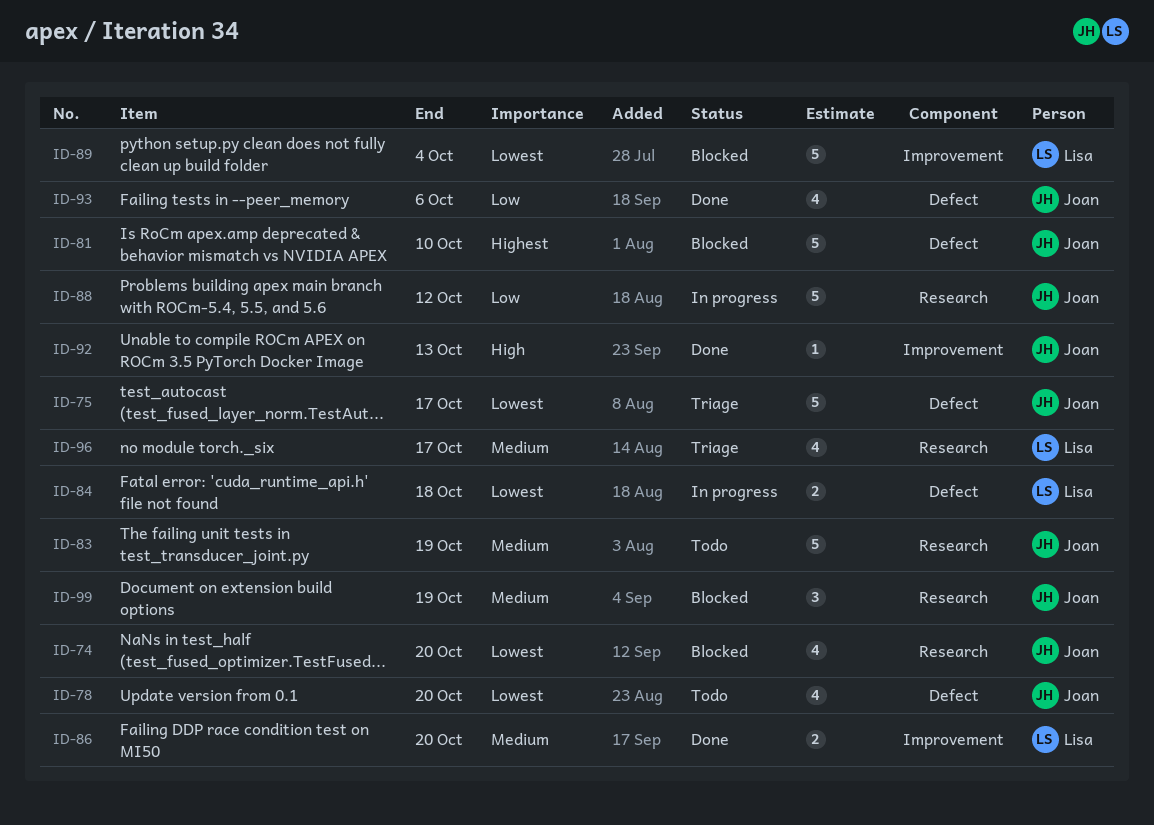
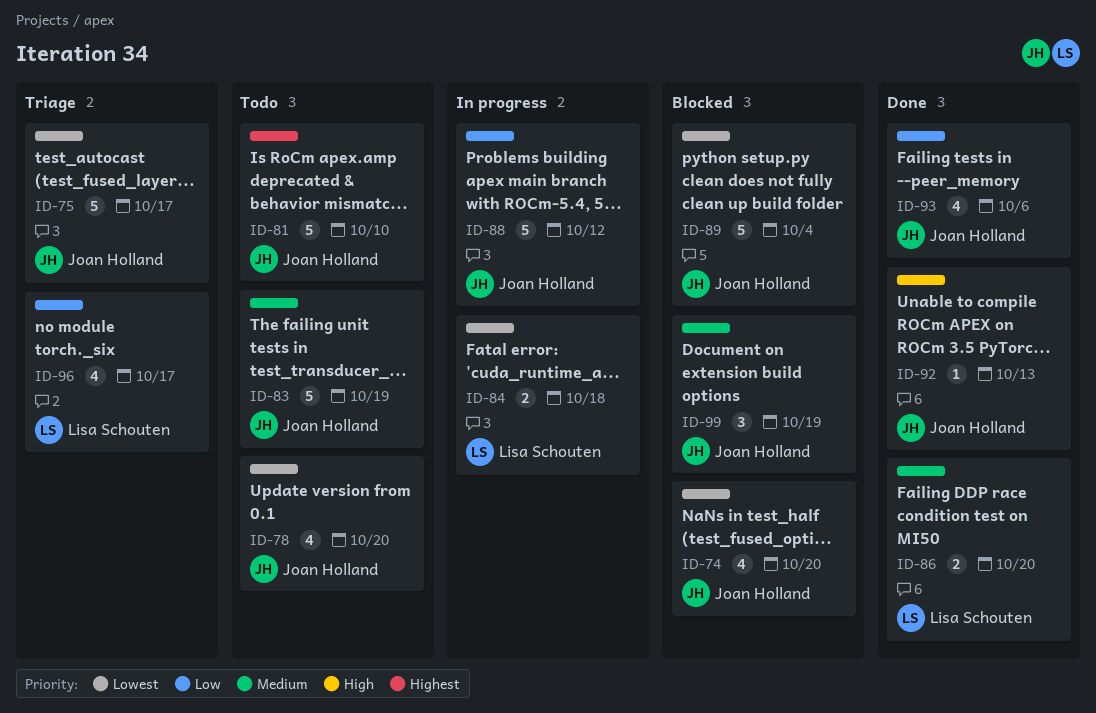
ID-81, status: Blocked -> Todo
ID-89, owner: Lisa Schouten -> Joan Holland
ID-96, priority: Medium -> Low

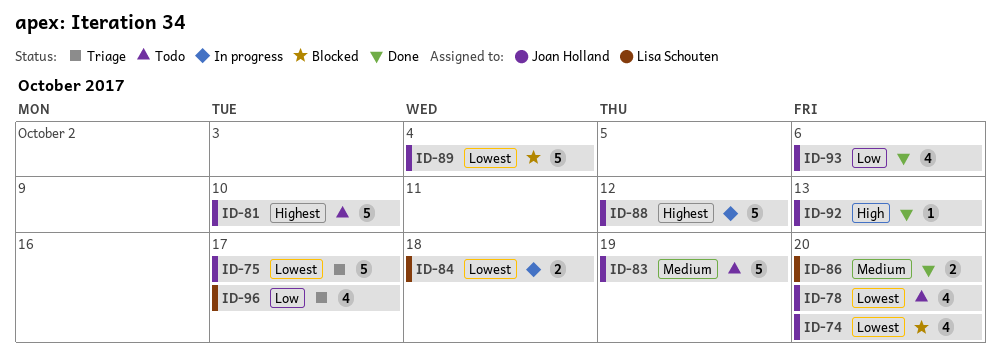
ID-88, priority: Low -> Highest
ID-99: present -> none

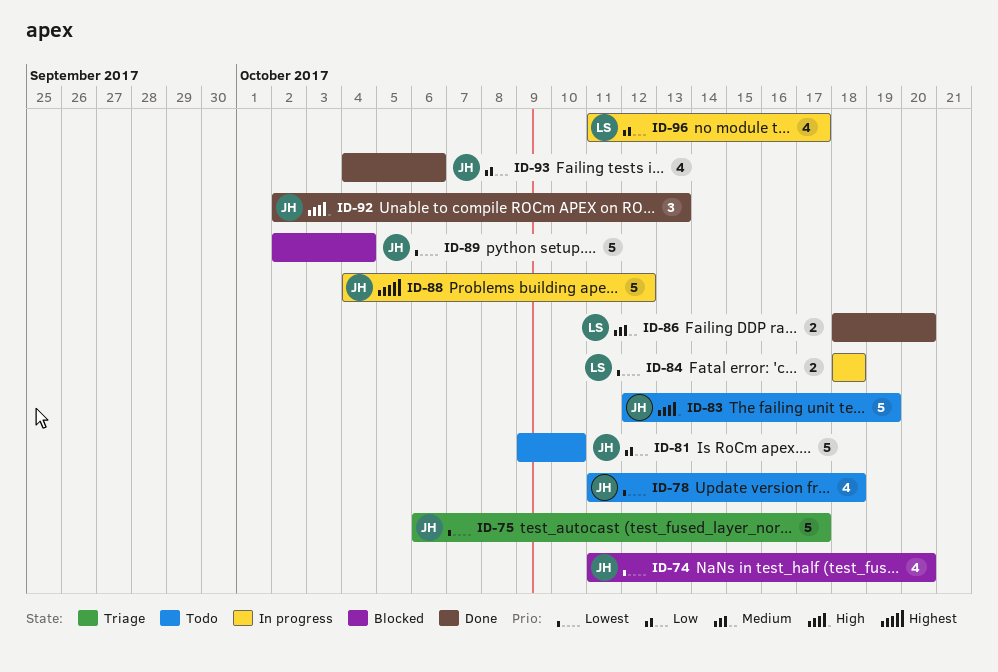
ID-78, due: Oct 20 -> Oct 18
ID-81, priority: Highest -> Low
ID-83, priority: Medium -> High
ID-92, estimate: 1 -> 3
ID-96, status: Triage -> In progress

